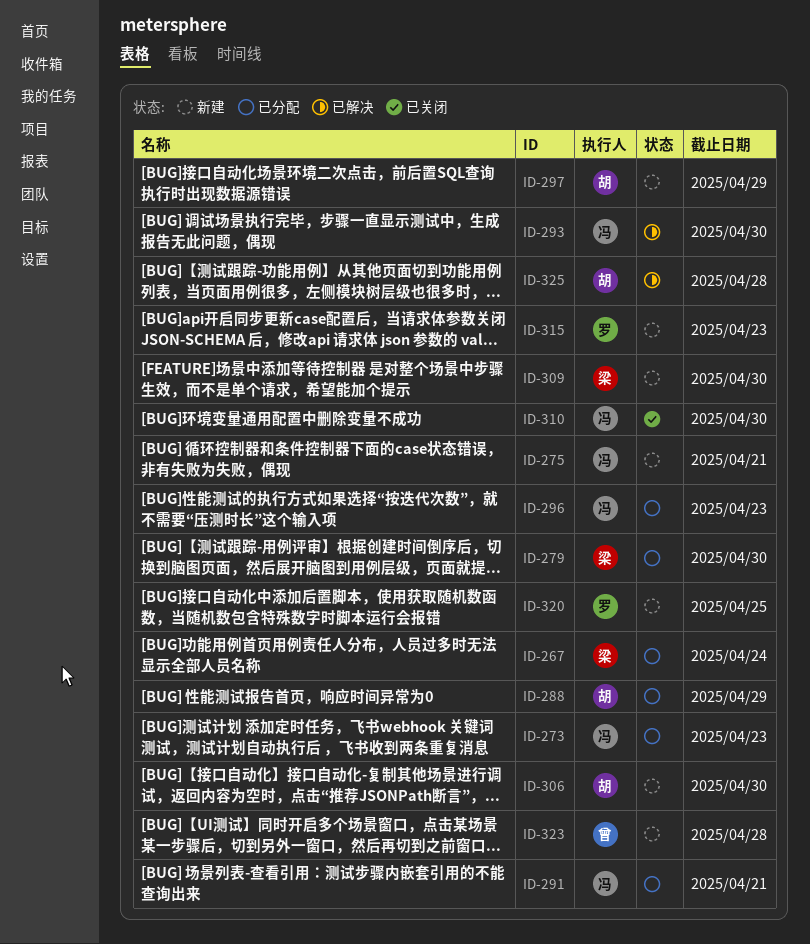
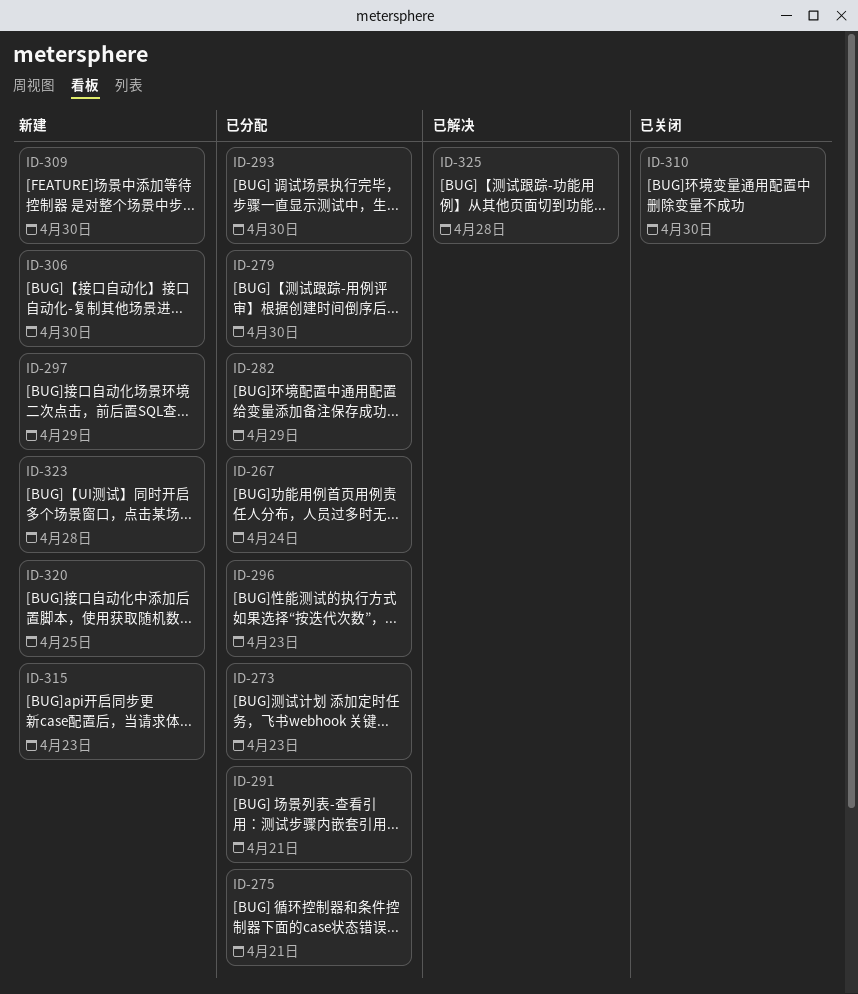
ID-275, status: 新建 -> 已分配
ID-282: none -> present
ID-288: present -> none
ID-293, status: 已解决 -> 已分配

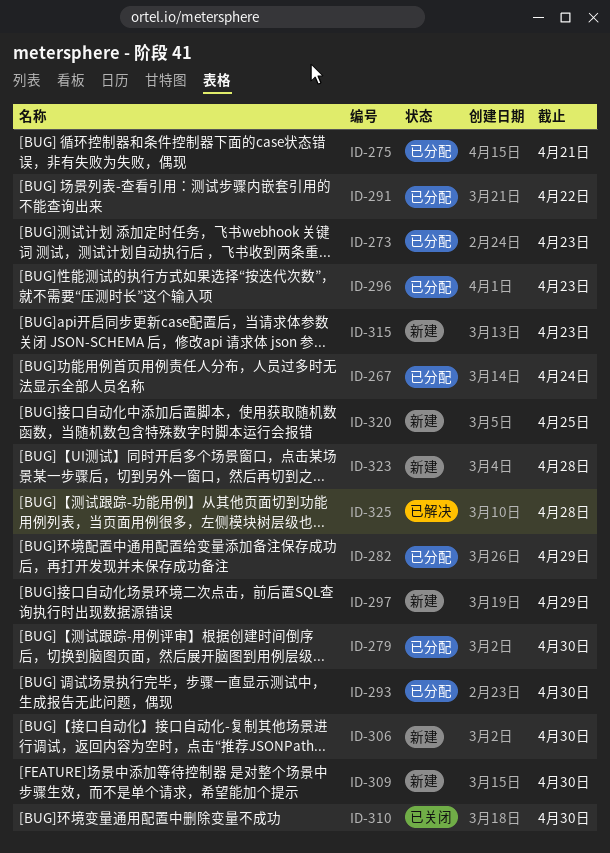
ID-291, due: Apr 21 -> Apr 22

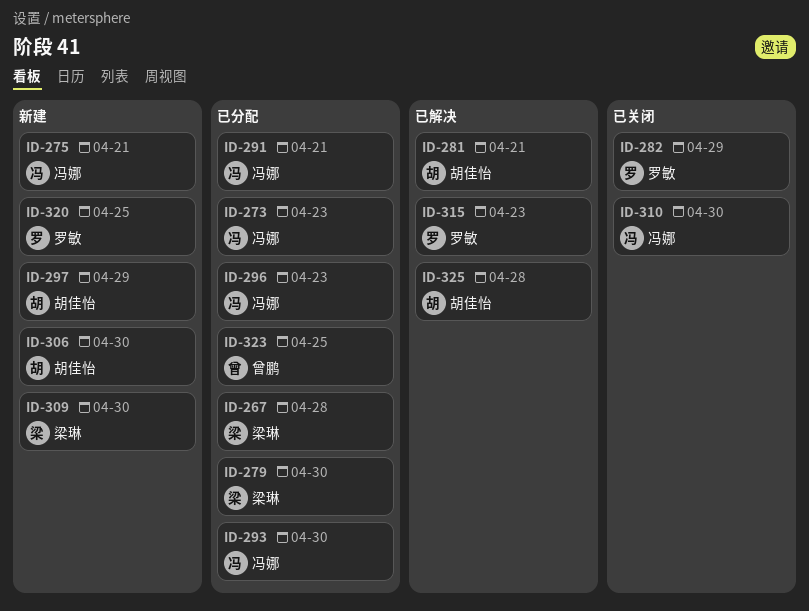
ID-267, due: Apr 24 -> Apr 28
ID-275, status: 已分配 -> 新建
ID-281: none -> present
ID-282, status: 已分配 -> 已关闭
ID-291, due: Apr 22 -> Apr 21
ID-315, status: 新建 -> 已解决
ID-323, status: 新建 -> 已分配
ID-323, due: Apr 28 -> Apr 25

